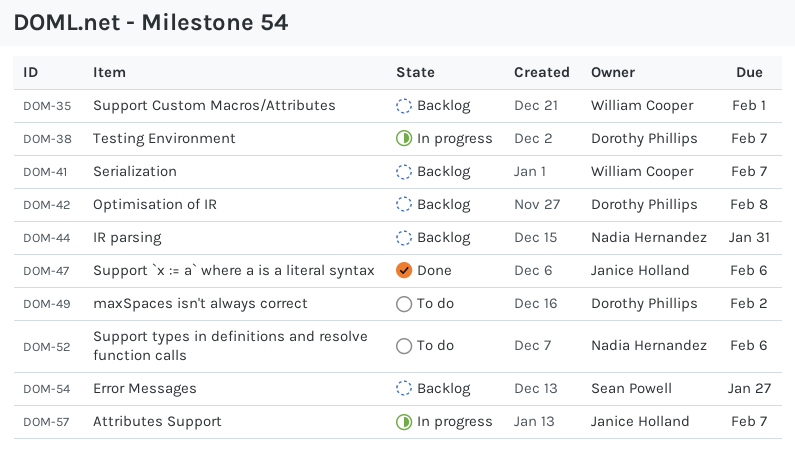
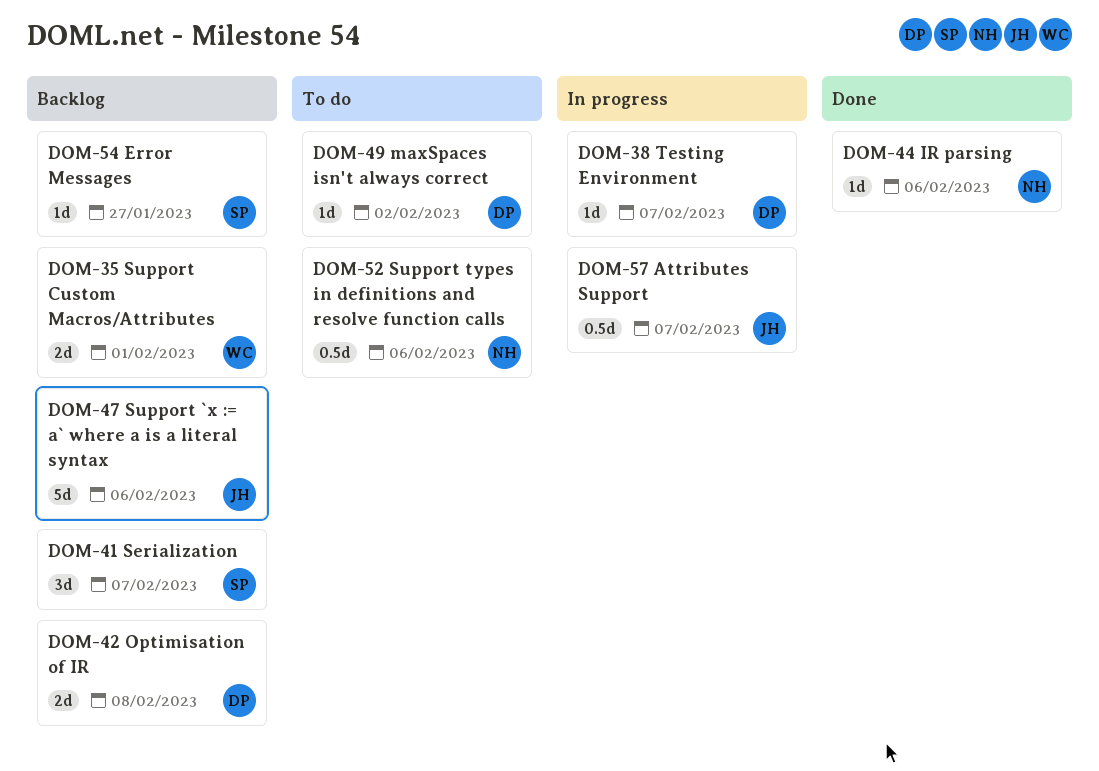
DOM-41, owner: William Cooper -> Sean Powell
DOM-44, status: Backlog -> Done
DOM-44, due: Jan 31 -> Feb 6
DOM-47, status: Done -> Backlog

